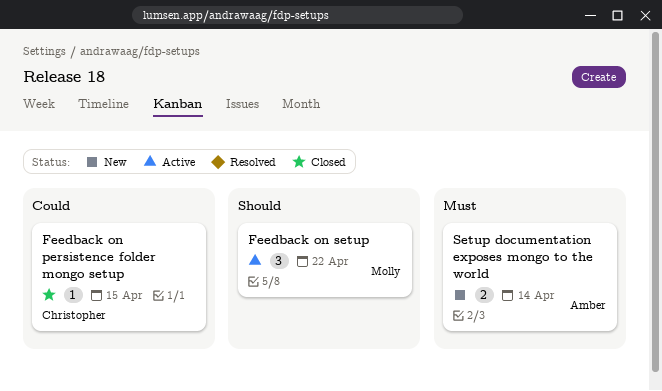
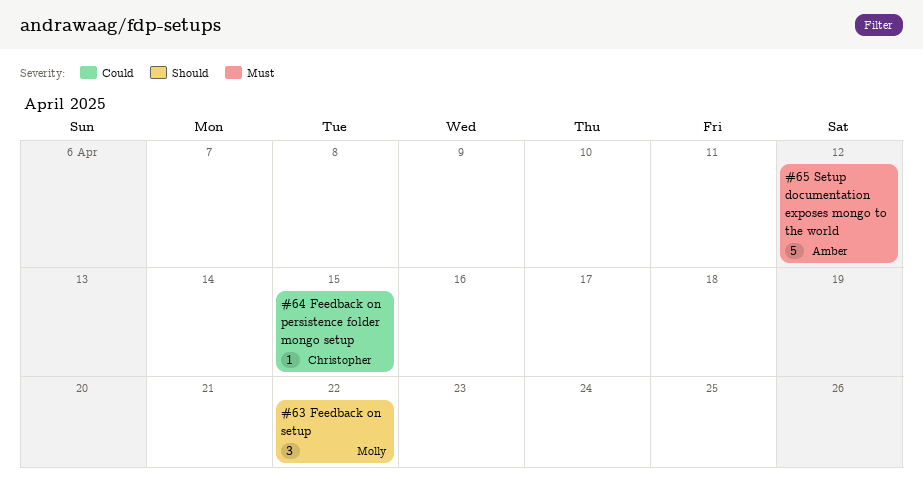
Setup documentation exposes mongo to the world, estimate: 2 -> 5
Setup documentation exposes mongo to the world, due: Apr 14 -> Apr 12

